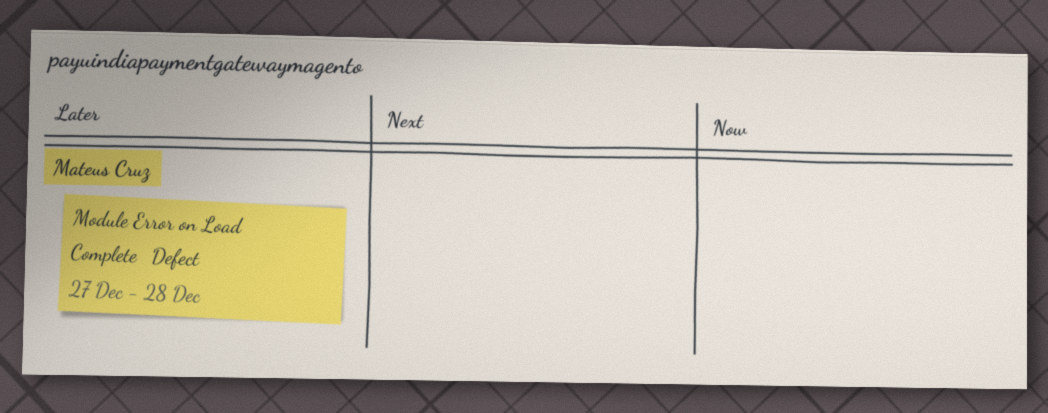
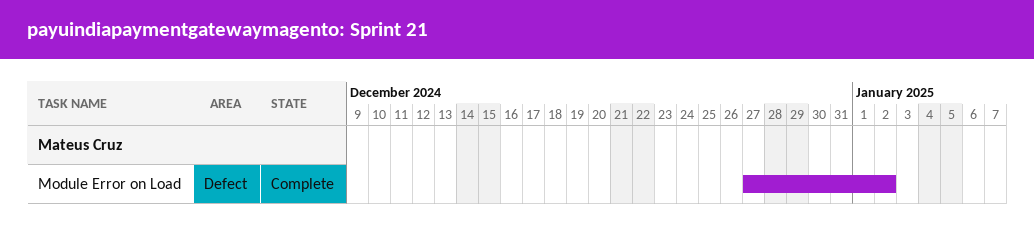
Module Error on Load, due: Dec 28 -> Jan 2

